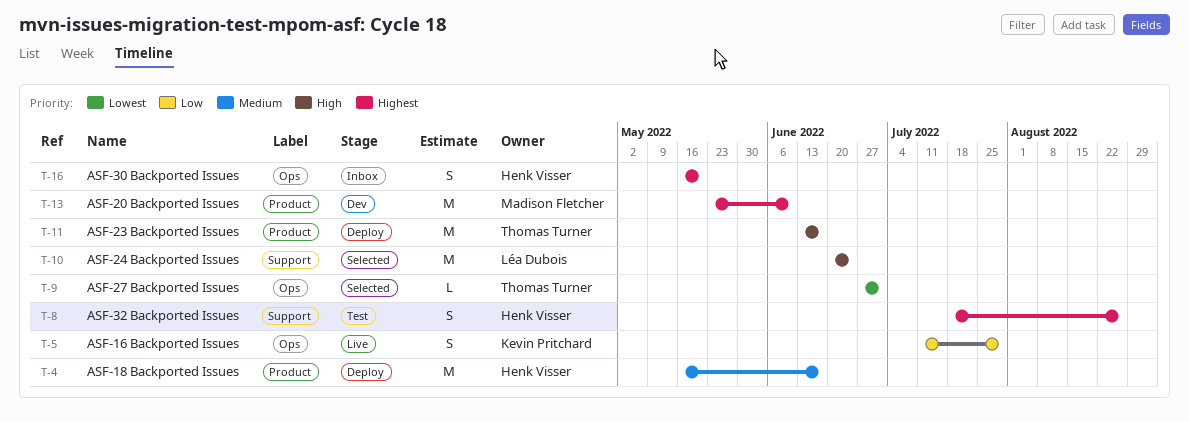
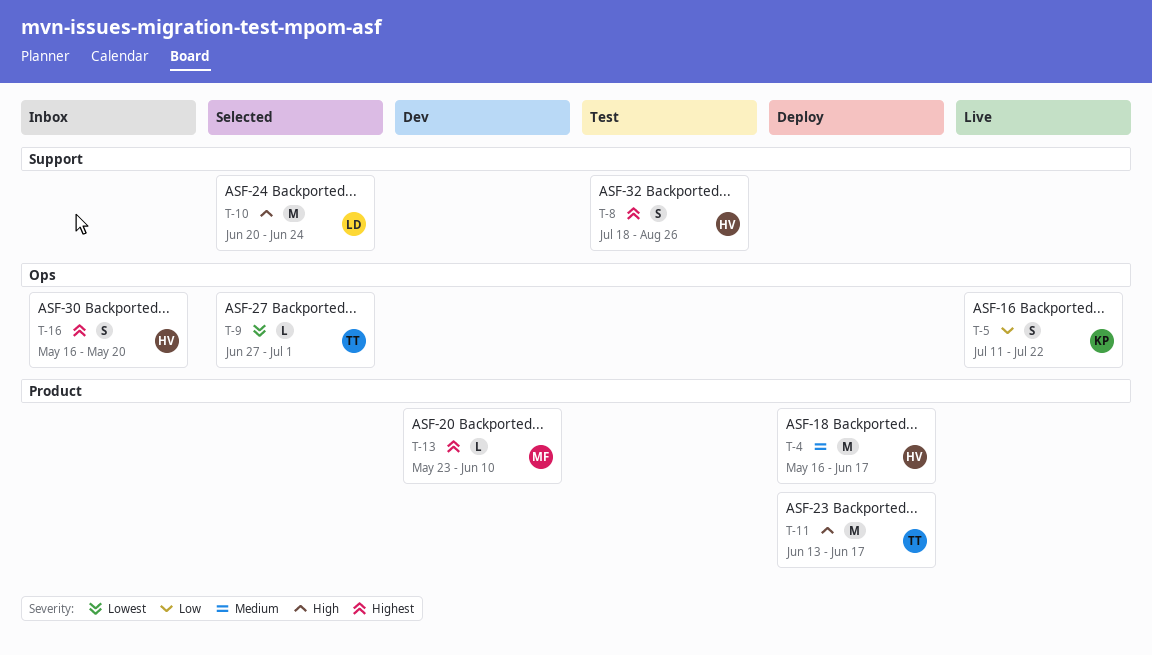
T-5, due: Jul 29 -> Jul 22
T-13, estimate: M -> L

